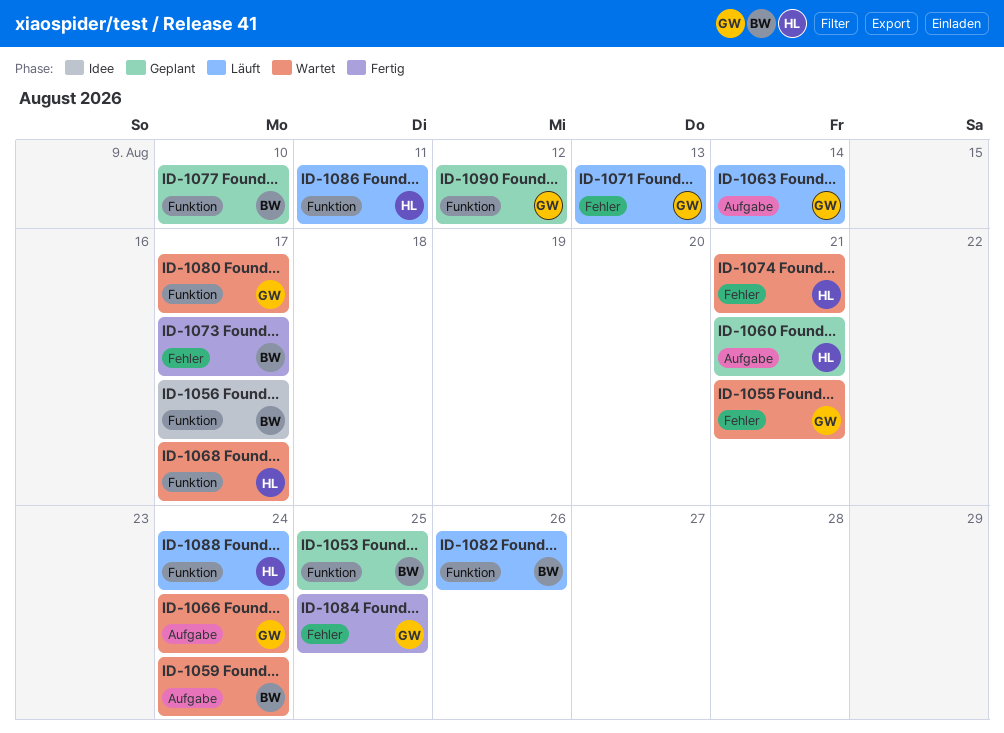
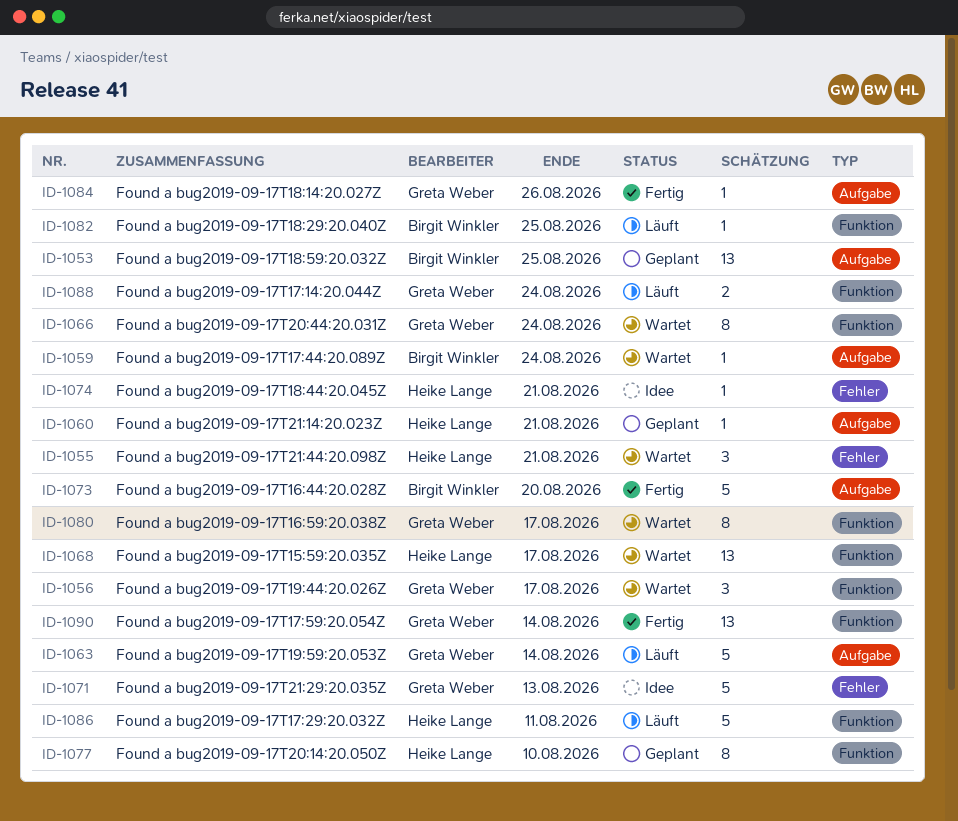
ID-1053, label: Funktion -> Aufgabe
ID-1055, owner: Greta Weber -> Heike Lange
ID-1056, status: Idee -> Wartet
ID-1056, owner: Birgit Winkler -> Greta Weber
ID-1066, label: Aufgabe -> Funktion
ID-1071, status: Läuft -> Idee
ID-1073, label: Fehler -> Aufgabe
ID-1073, due: Aug 17 -> Aug 20
ID-1074, status: Wartet -> Idee
ID-1077, owner: Birgit Winkler -> Heike Lange
ID-1082, due: Aug 26 -> Aug 25
ID-1084, label: Fehler -> Aufgabe
ID-1084, due: Aug 25 -> Aug 26
ID-1088, owner: Heike Lange -> Greta Weber
ID-1090, status: Geplant -> Fertig
ID-1090, due: Aug 12 -> Aug 14

